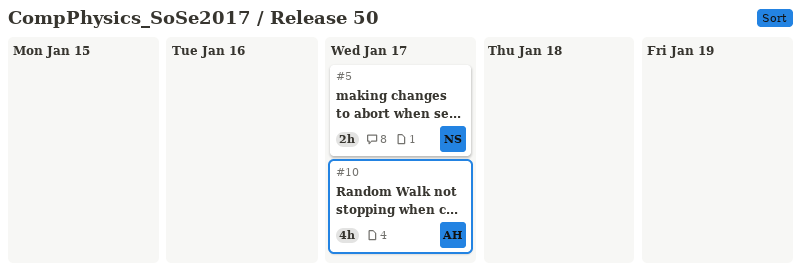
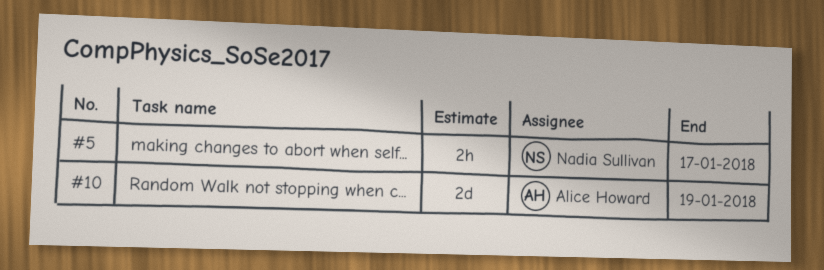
#10, estimate: 4h -> 2d
#10, due: Jan 17 -> Jan 19

